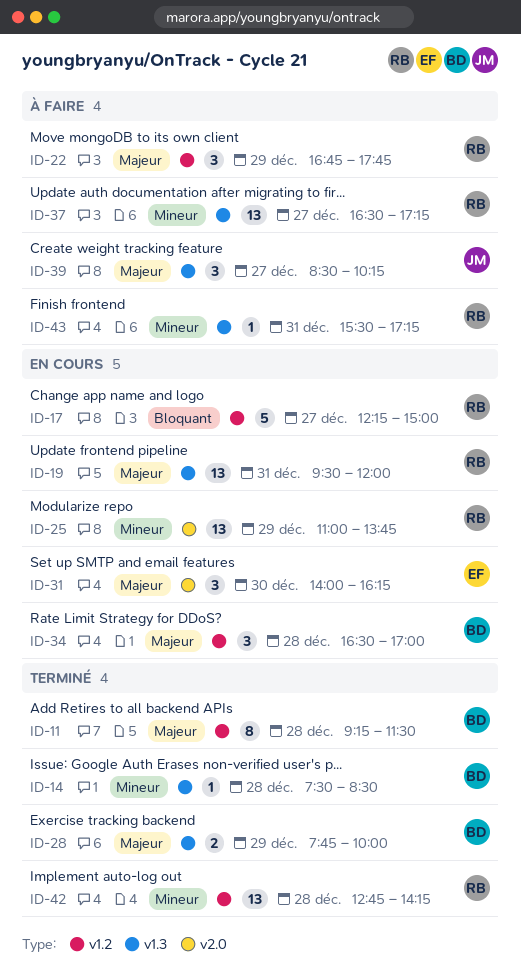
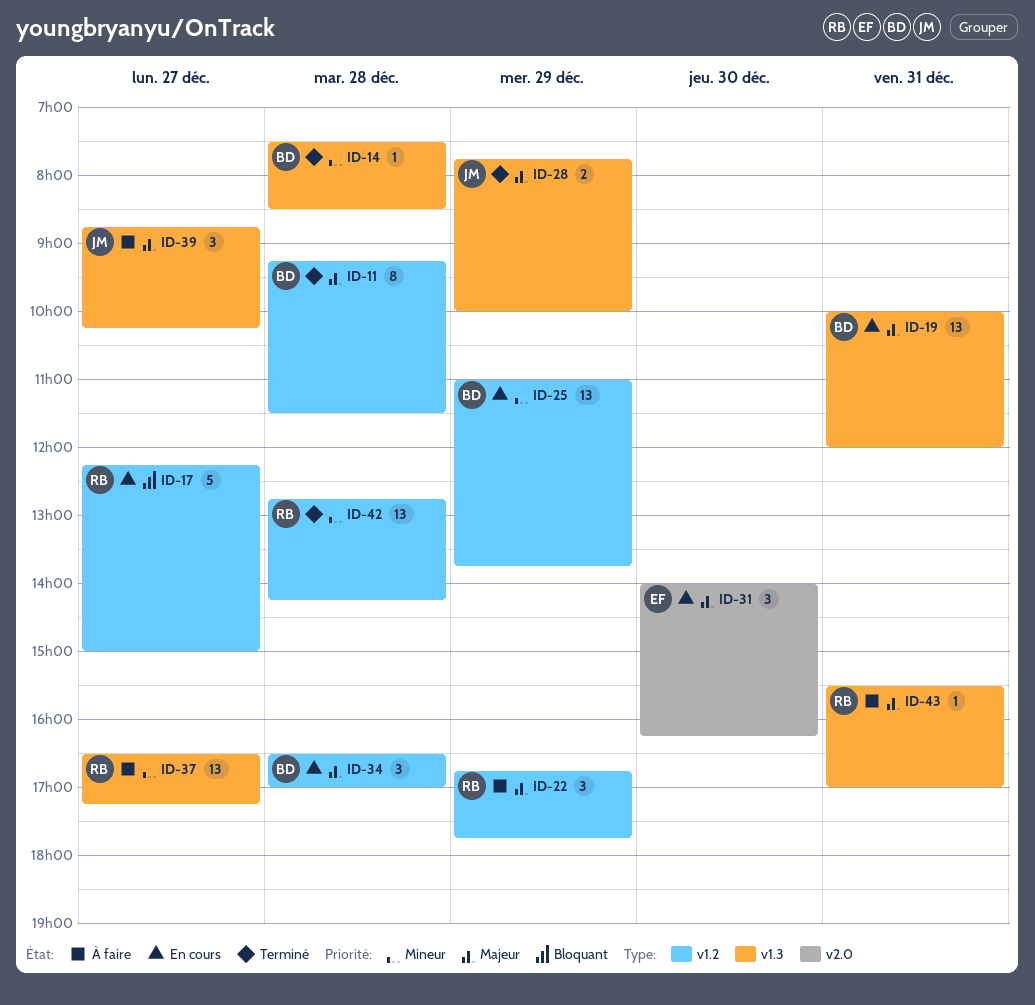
ID-19, owner: RB -> BD
ID-19, begins: 09:30 -> 10:00
ID-25, owner: RB -> BD
ID-25, label: v2.0 -> v1.2
ID-28, owner: BD -> JM
ID-39, begins: 08:30 -> 08:45
ID-43, priority: Mineur -> Majeur
ID-43, ends: 17:15 -> 17:00

